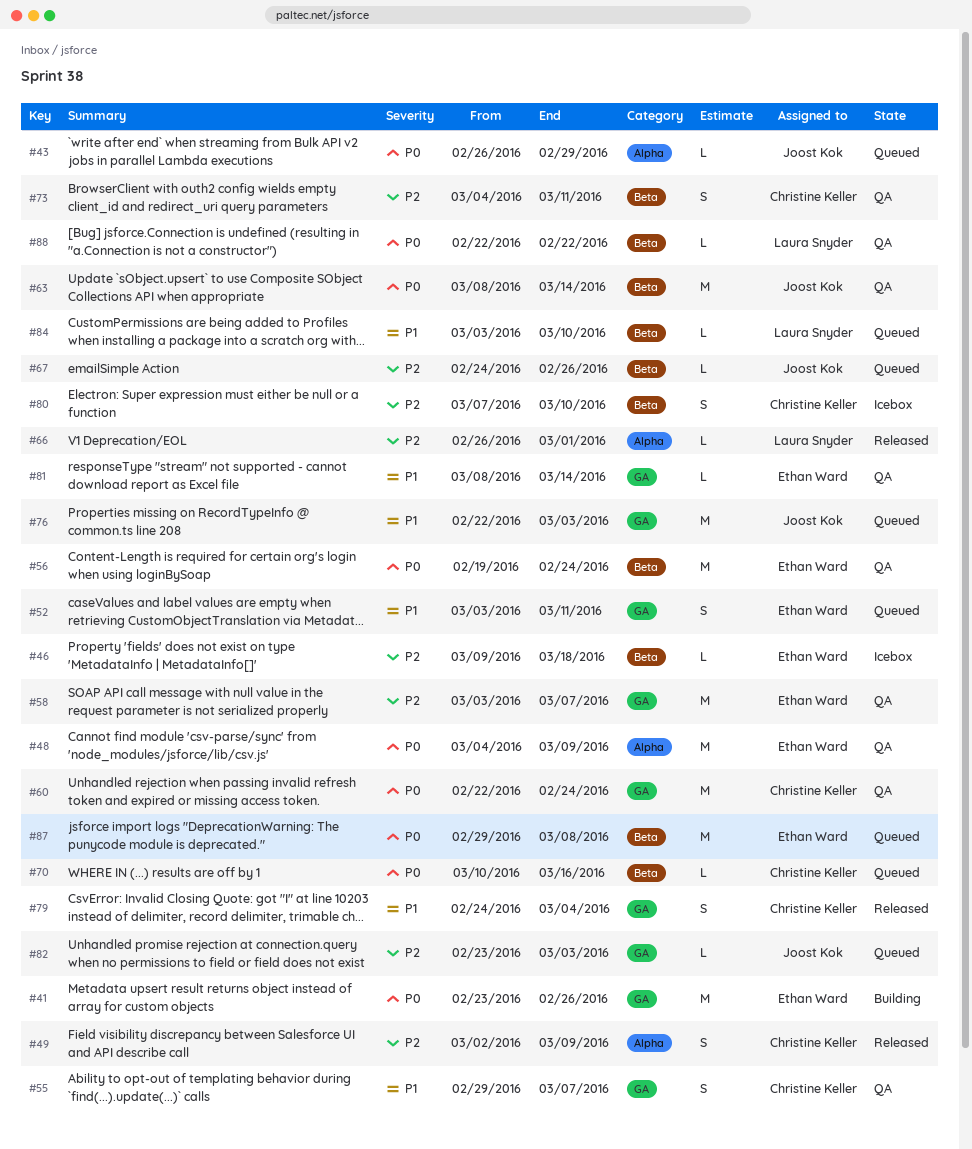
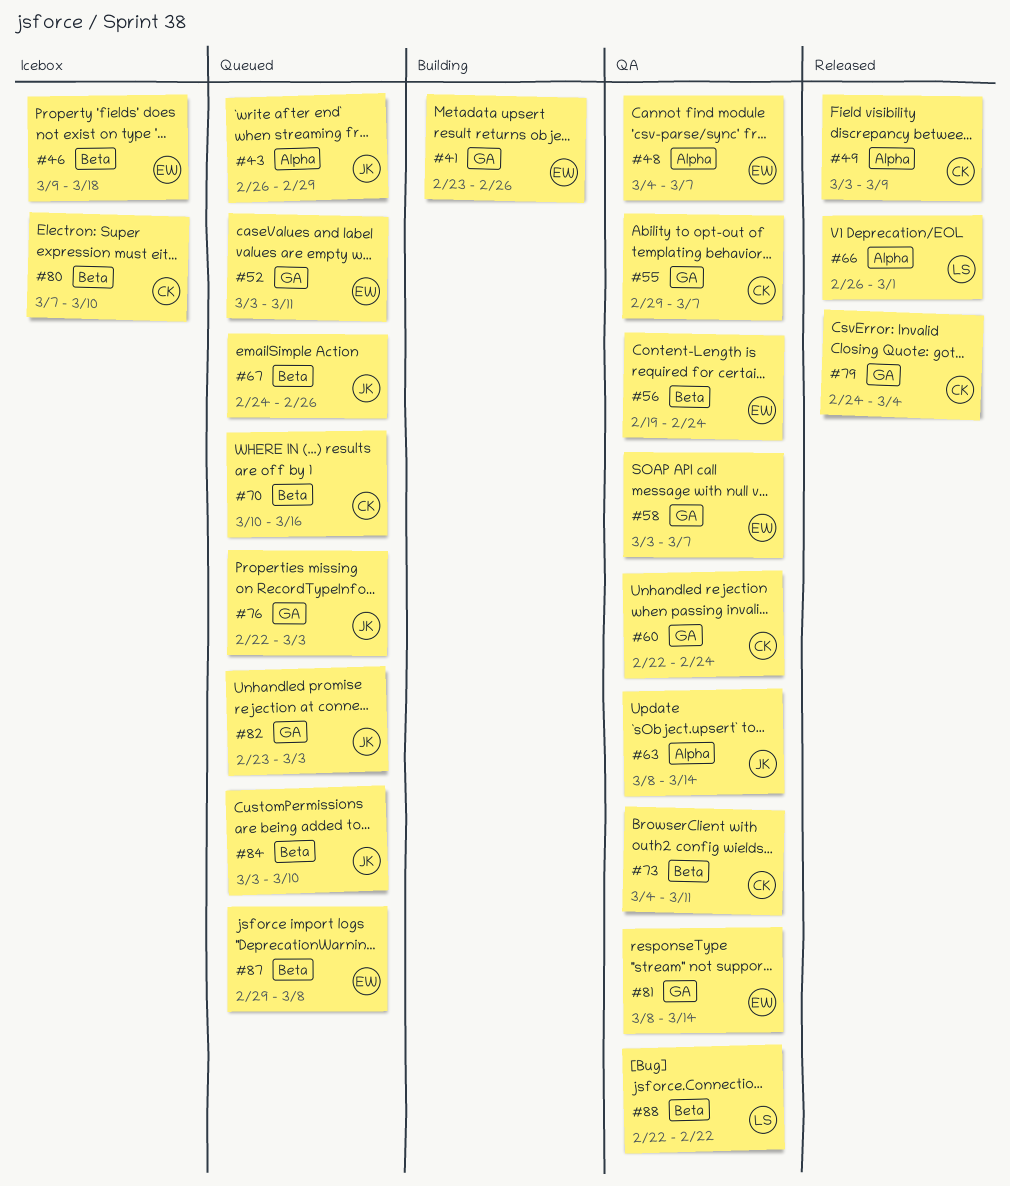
#48, due: Mar 9 -> Mar 7
#49, start: Mar 2 -> Mar 3
#63, label: Beta -> Alpha
#84, owner: Laura Snyder -> Joost Kok

